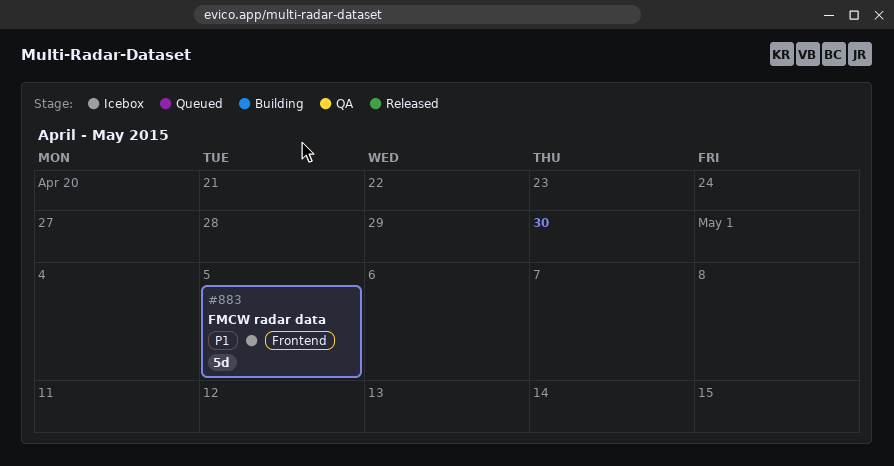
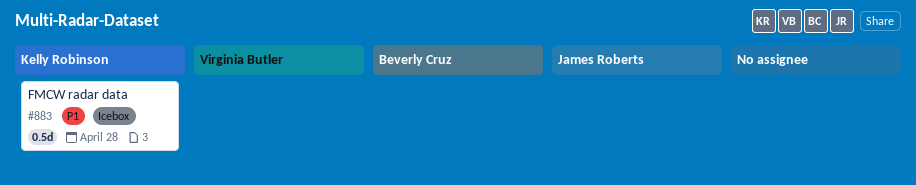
#883, estimate: 5d -> 0.5d
#883, due: May 5 -> Apr 28

